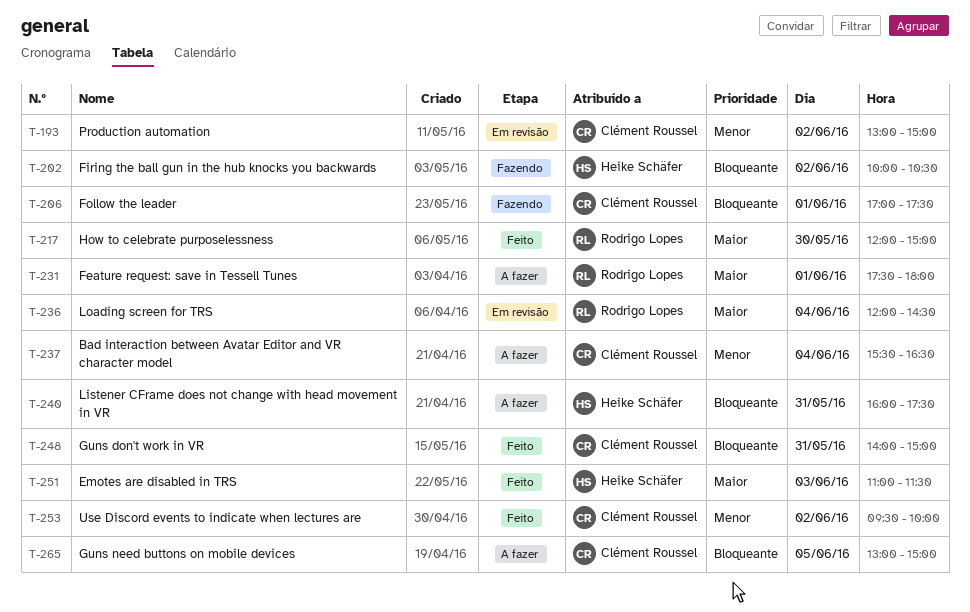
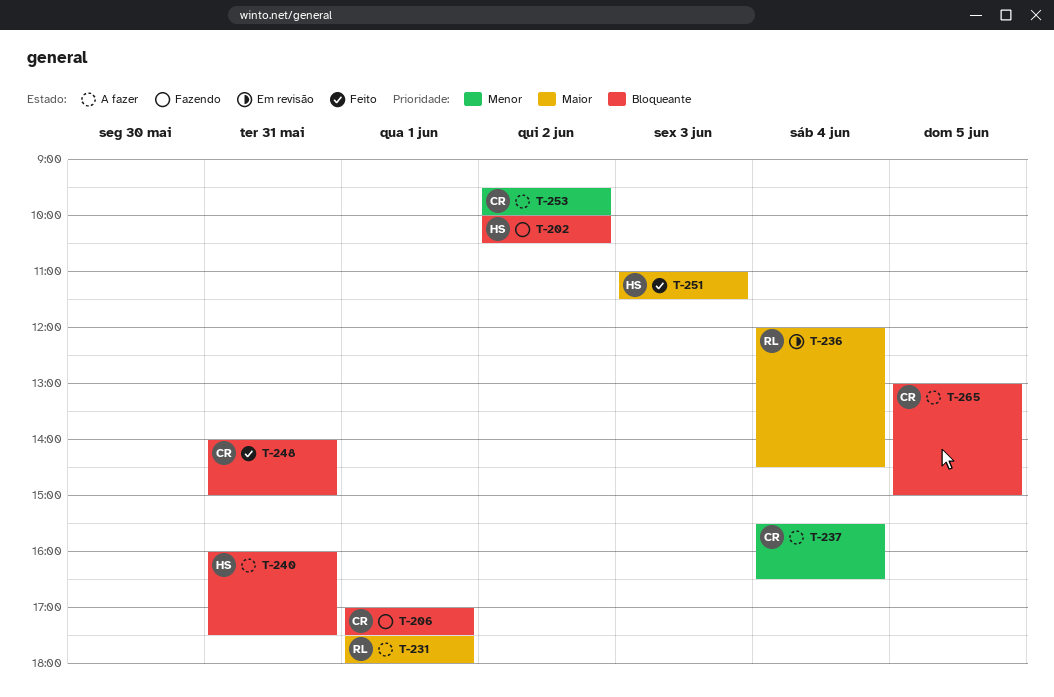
T-193: present -> none
T-217: present -> none
T-253, status: Feito -> A fazer

